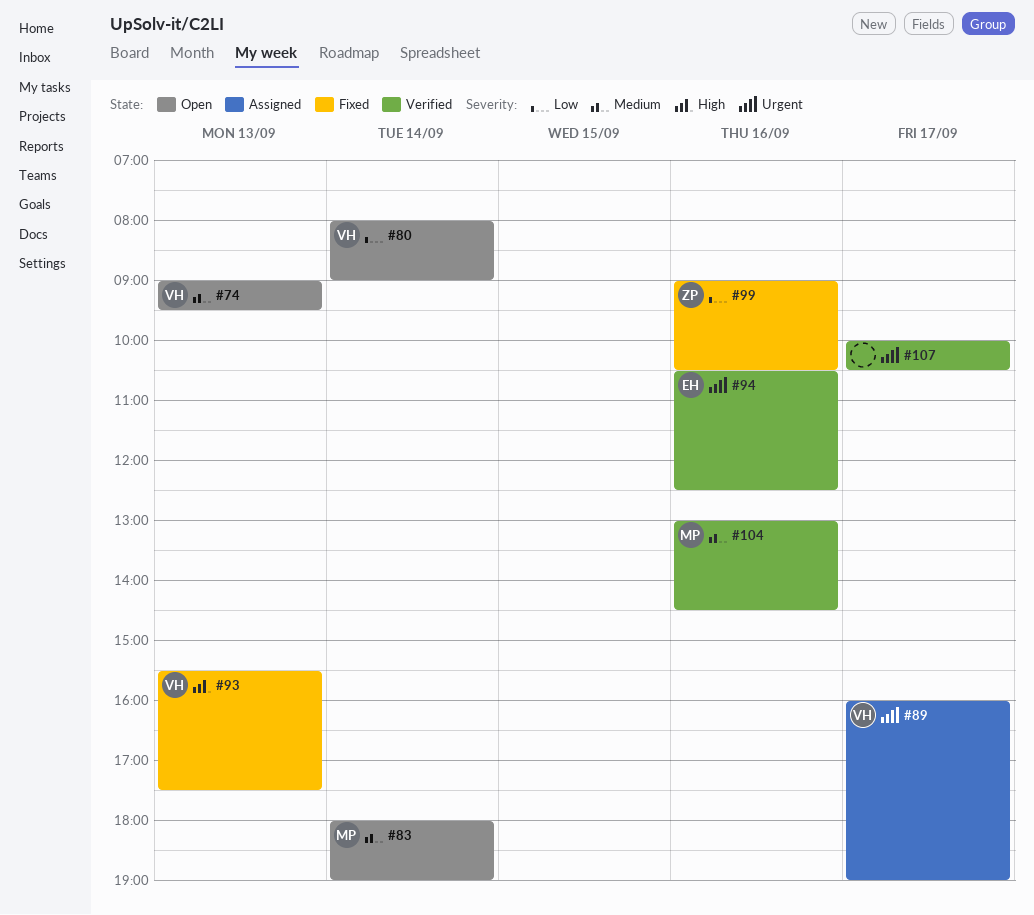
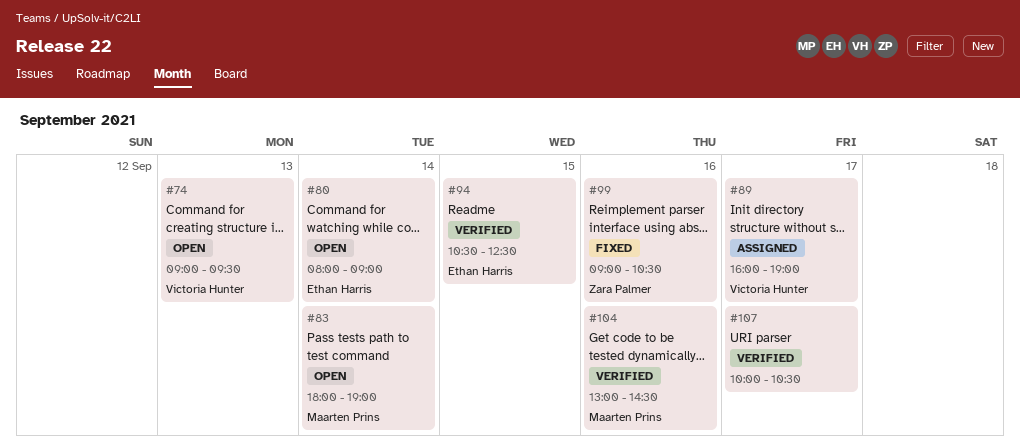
#80, owner: Victoria Hunter -> Ethan Harris
#93: present -> none
#94, day: Sep 16 -> Sep 15

